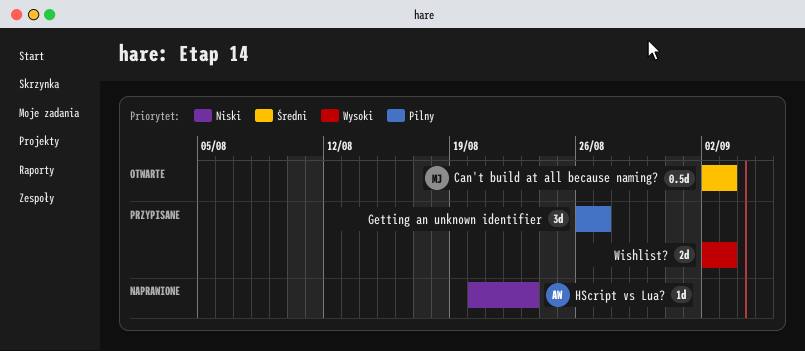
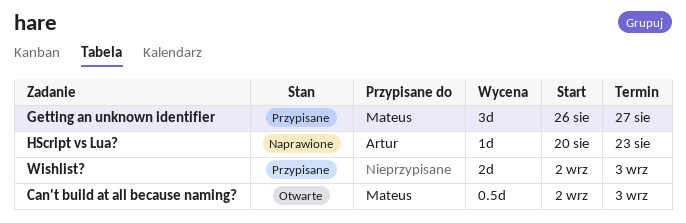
Getting an unknown identifier, owner: none -> Mateus

